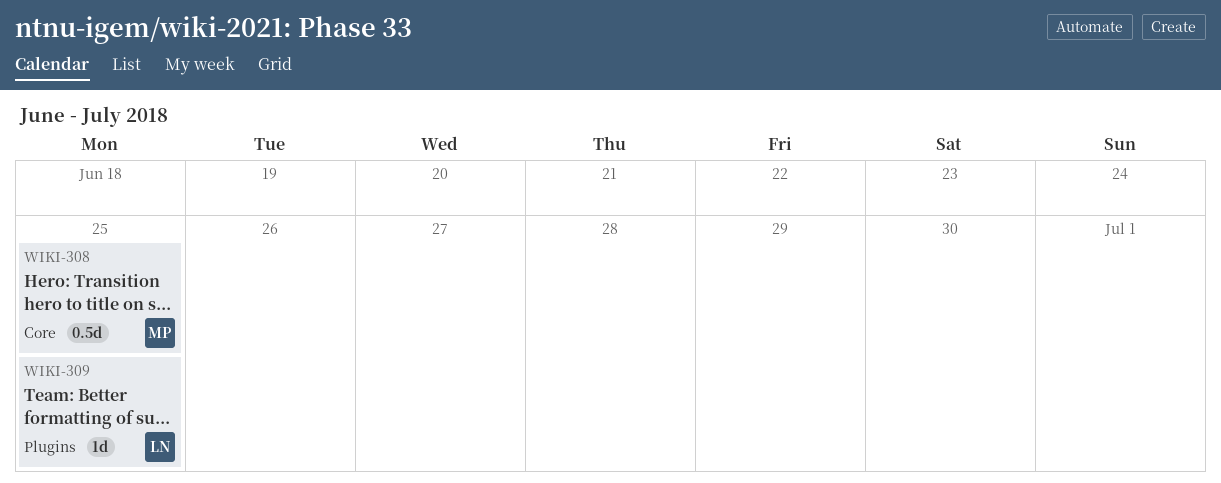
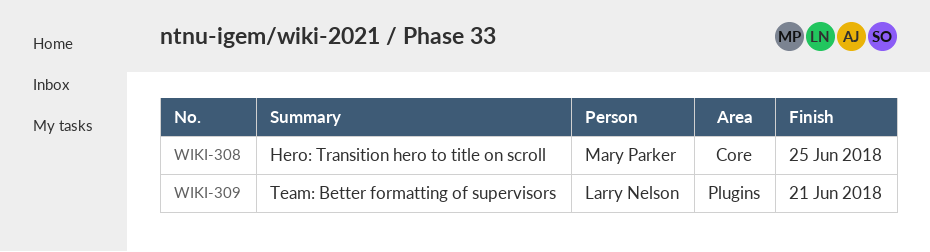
WIKI-309, due: Jun 25 -> Jun 21

